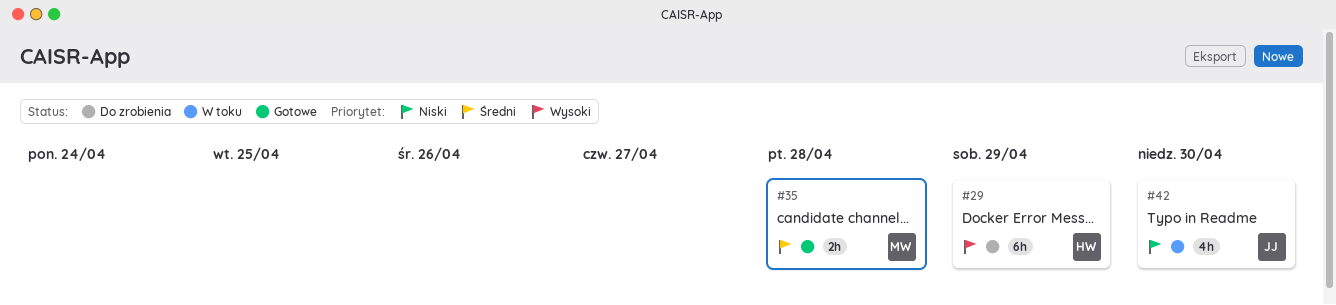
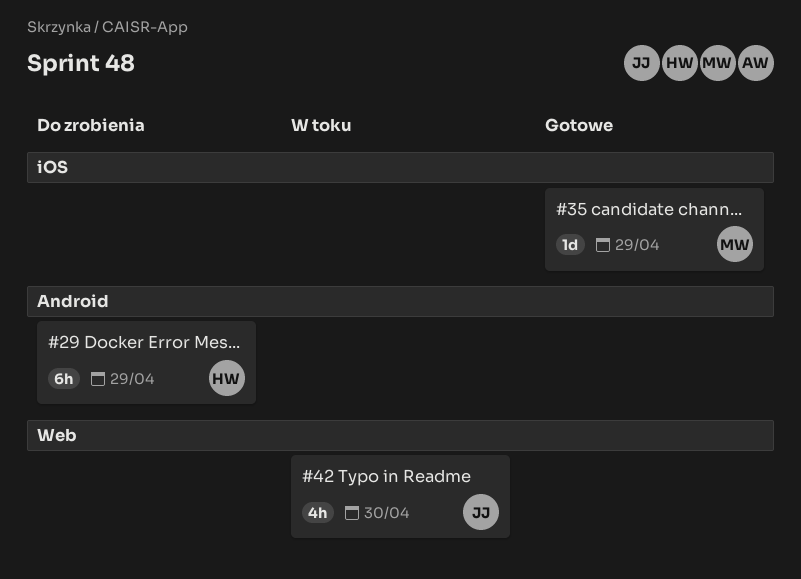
#35, estimate: 2h -> 1d
#35, due: Apr 28 -> Apr 29

